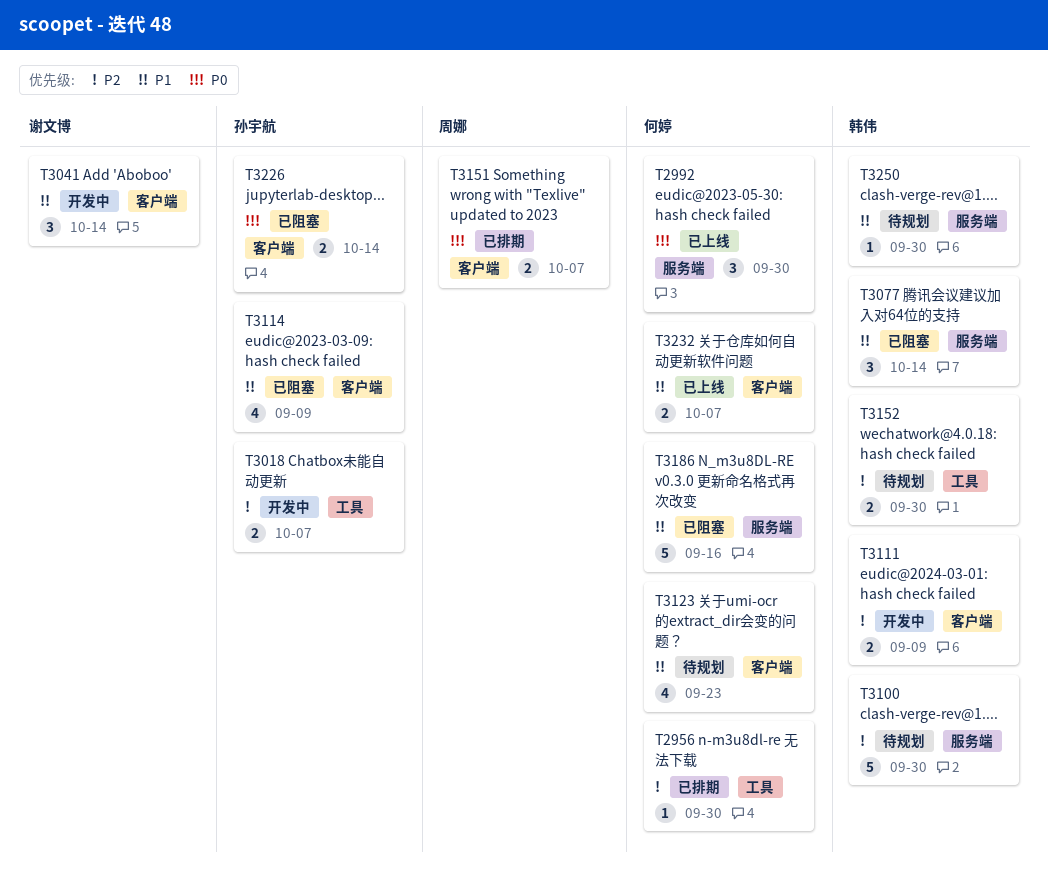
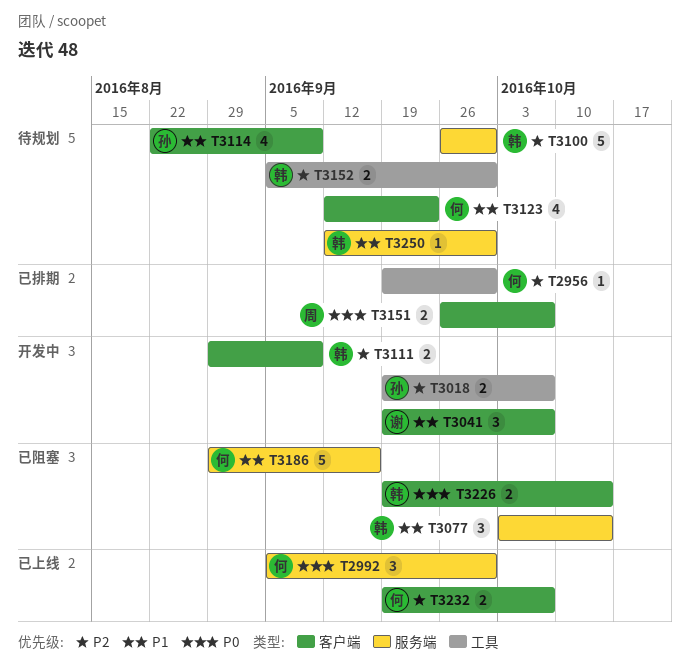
T3041, due: Oct 14 -> Oct 7
T3114, status: 已阻塞 -> 待规划
T3226, owner: 孙宇航 -> 韩伟
T3232, priority: P1 -> P2

